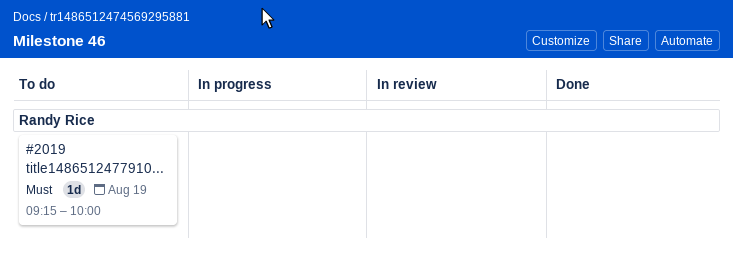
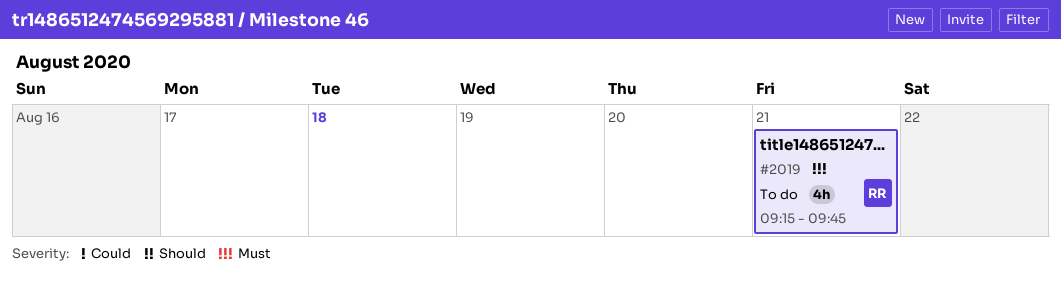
#2019, estimate: 1d -> 4h
#2019, day: Aug 19 -> Aug 21
#2019, ends: 10:00 -> 09:45

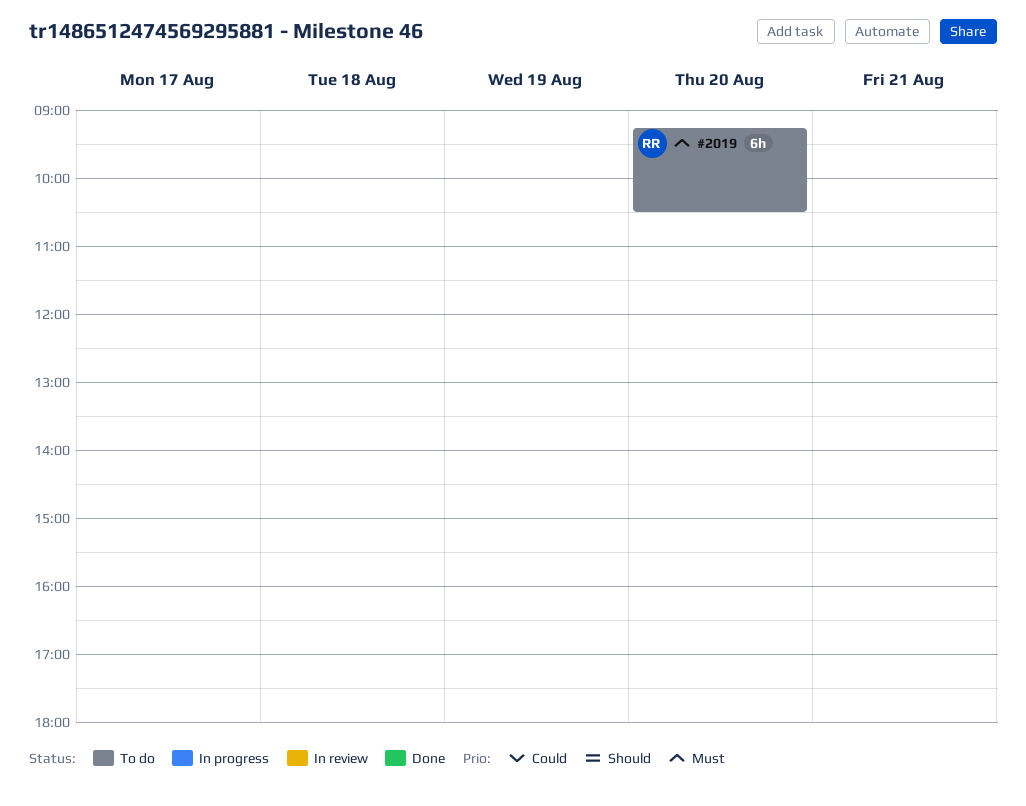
#2019, estimate: 4h -> 6h
#2019, day: Aug 21 -> Aug 20
#2019, ends: 09:45 -> 10:30

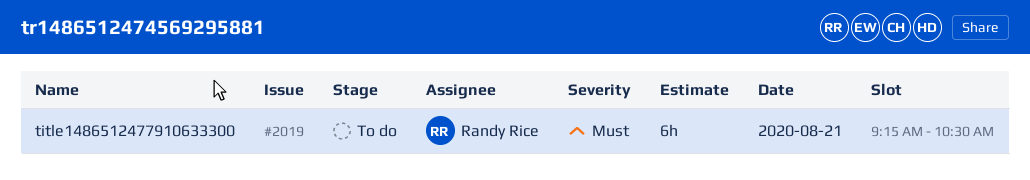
#2019, day: Aug 20 -> Aug 21

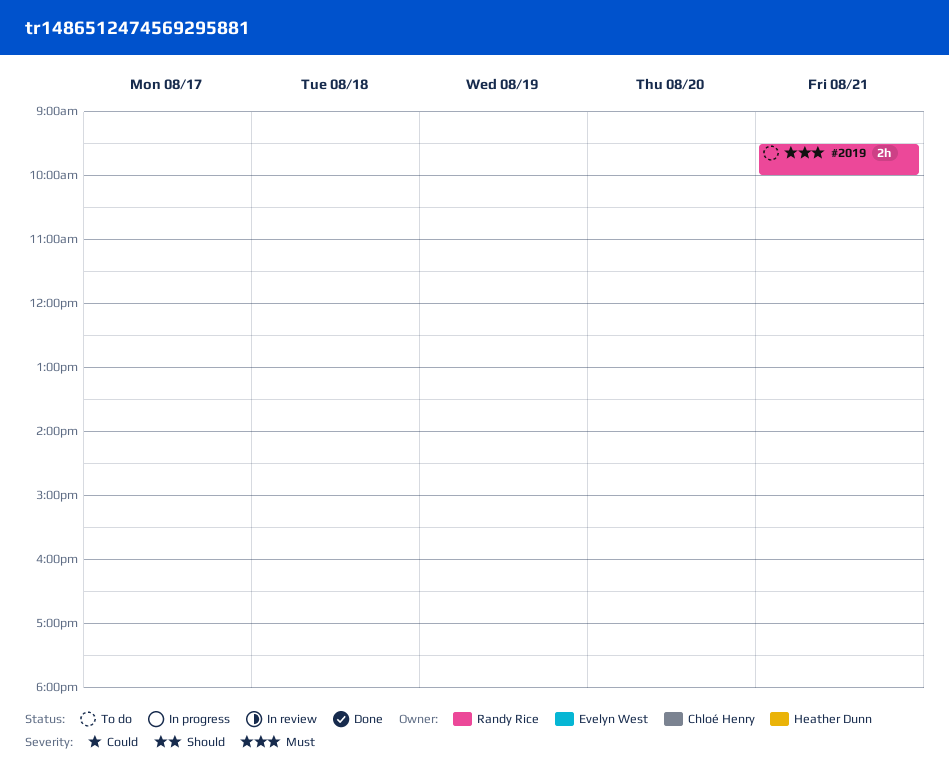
#2019, estimate: 6h -> 2h
#2019, begins: 09:15 -> 09:30
#2019, ends: 10:30 -> 10:00

